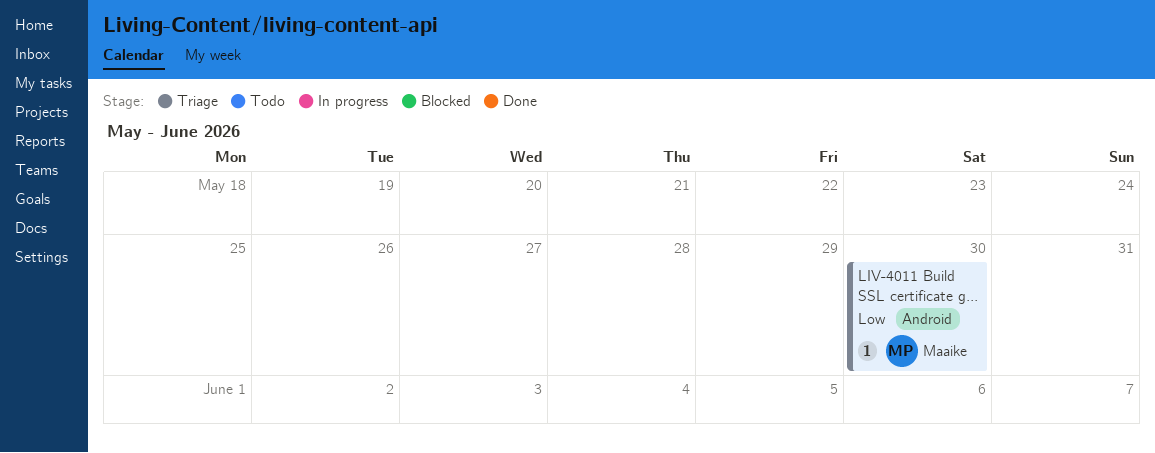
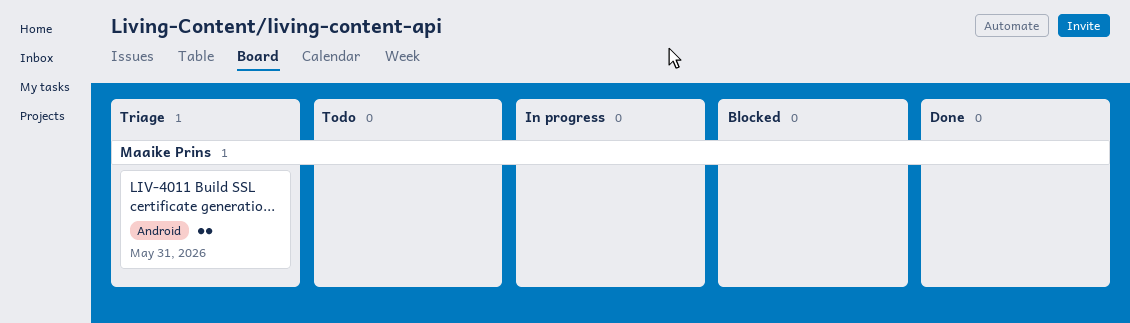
LIV-4011, estimate: 1 -> 2
LIV-4011, due: May 30 -> May 31

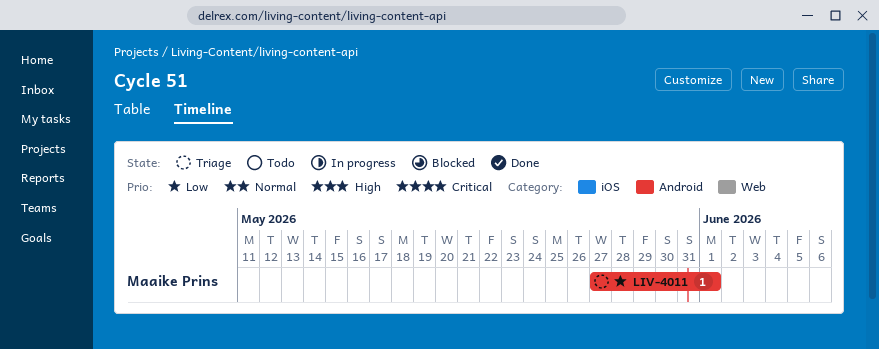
LIV-4011, estimate: 2 -> 1
LIV-4011, due: May 31 -> Jun 1

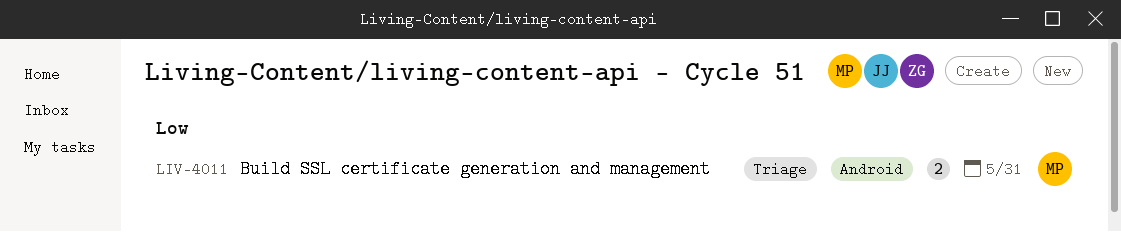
LIV-4011, estimate: 1 -> 2
LIV-4011, due: Jun 1 -> May 31

